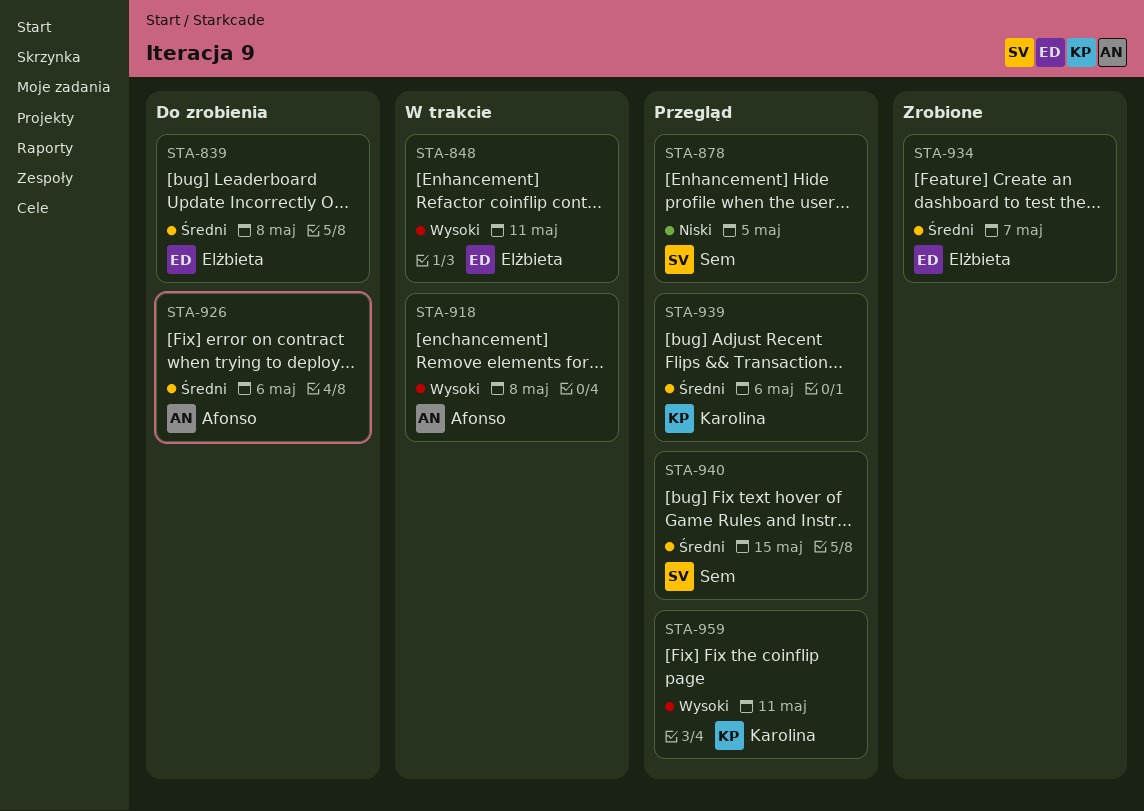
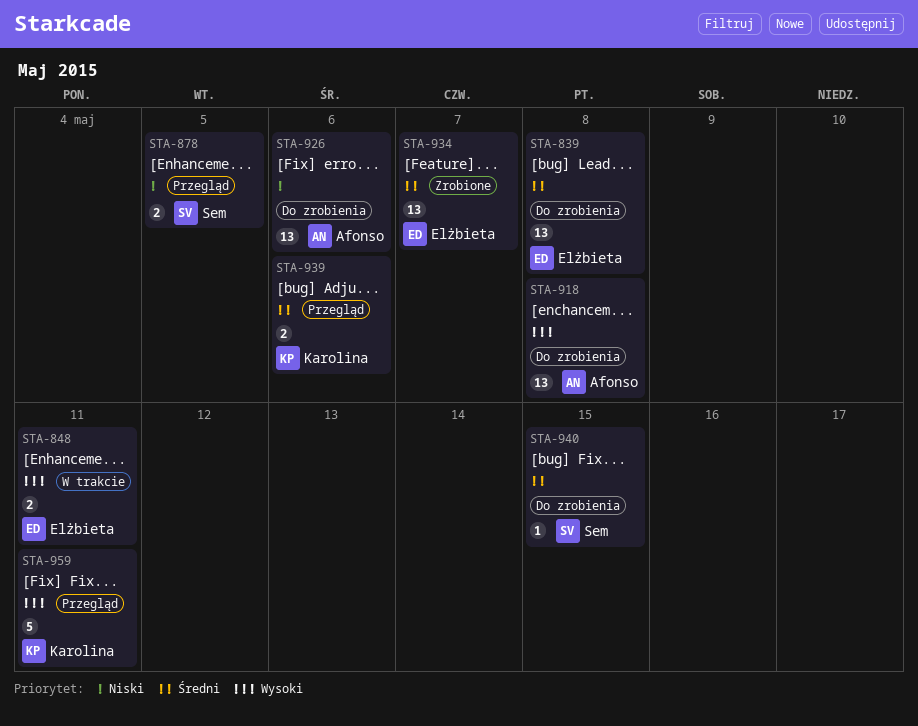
STA-918, status: W trakcie -> Do zrobienia
STA-926, priority: Średni -> Niski
STA-940, status: Przegląd -> Do zrobienia

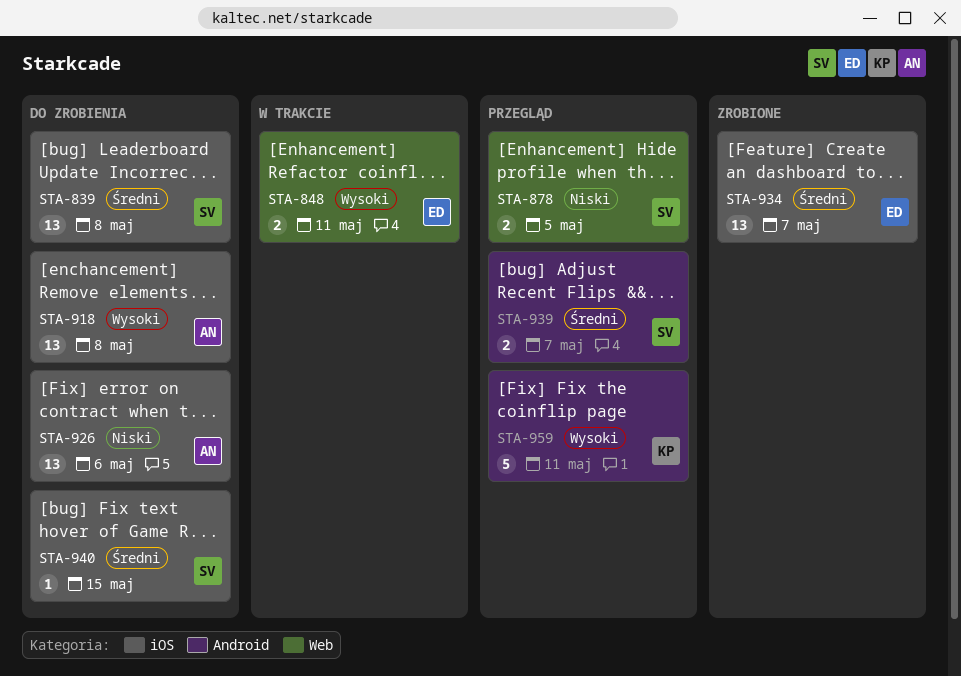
STA-839, owner: Elżbieta -> Sem
STA-939, owner: Karolina -> Sem
STA-939, due: May 6 -> May 7

